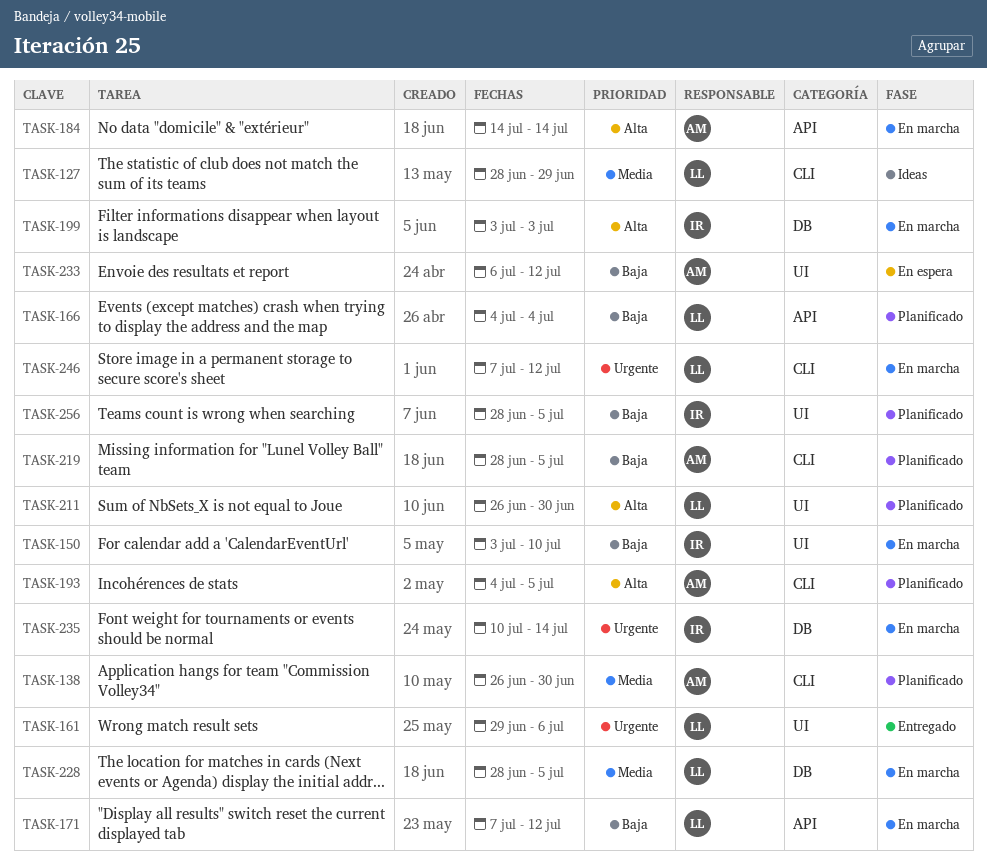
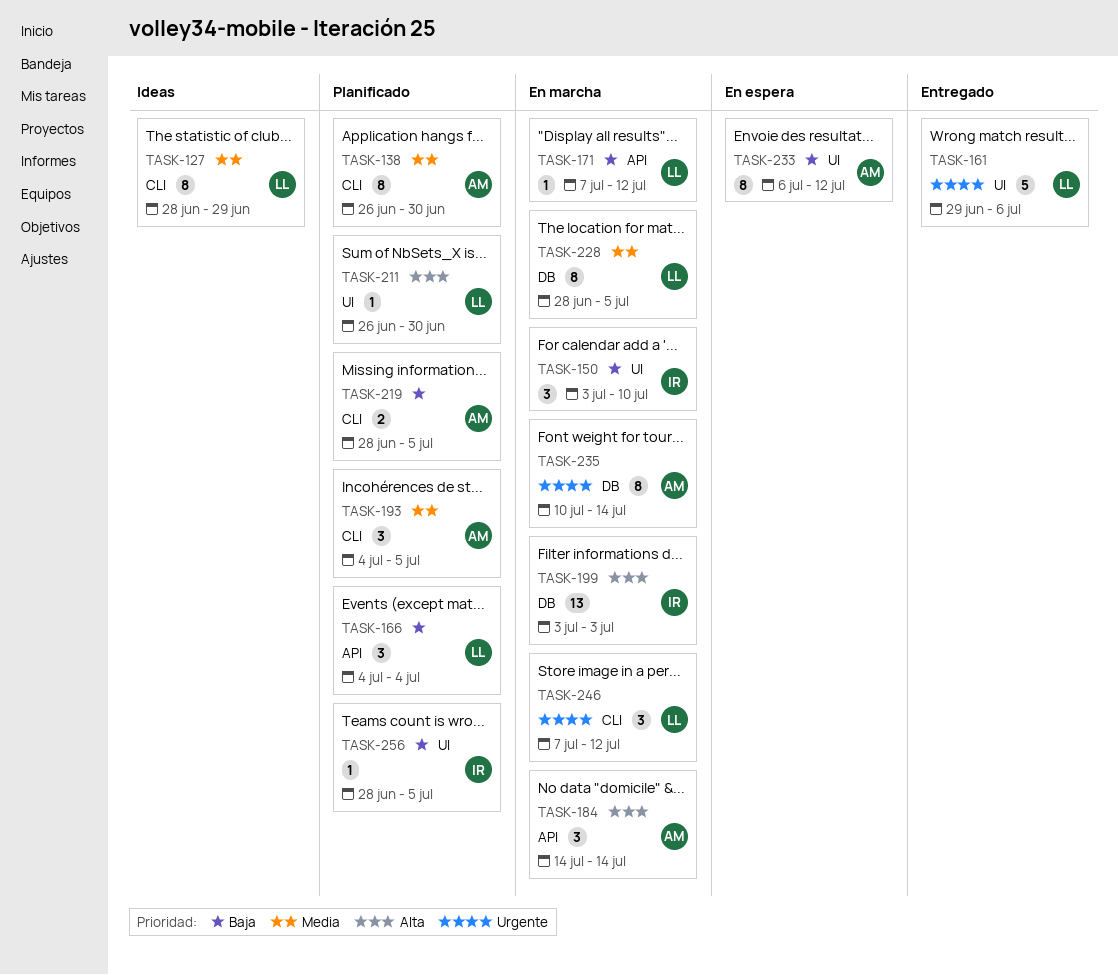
TASK-193, priority: Alta -> Media
TASK-235, owner: IR -> AM

